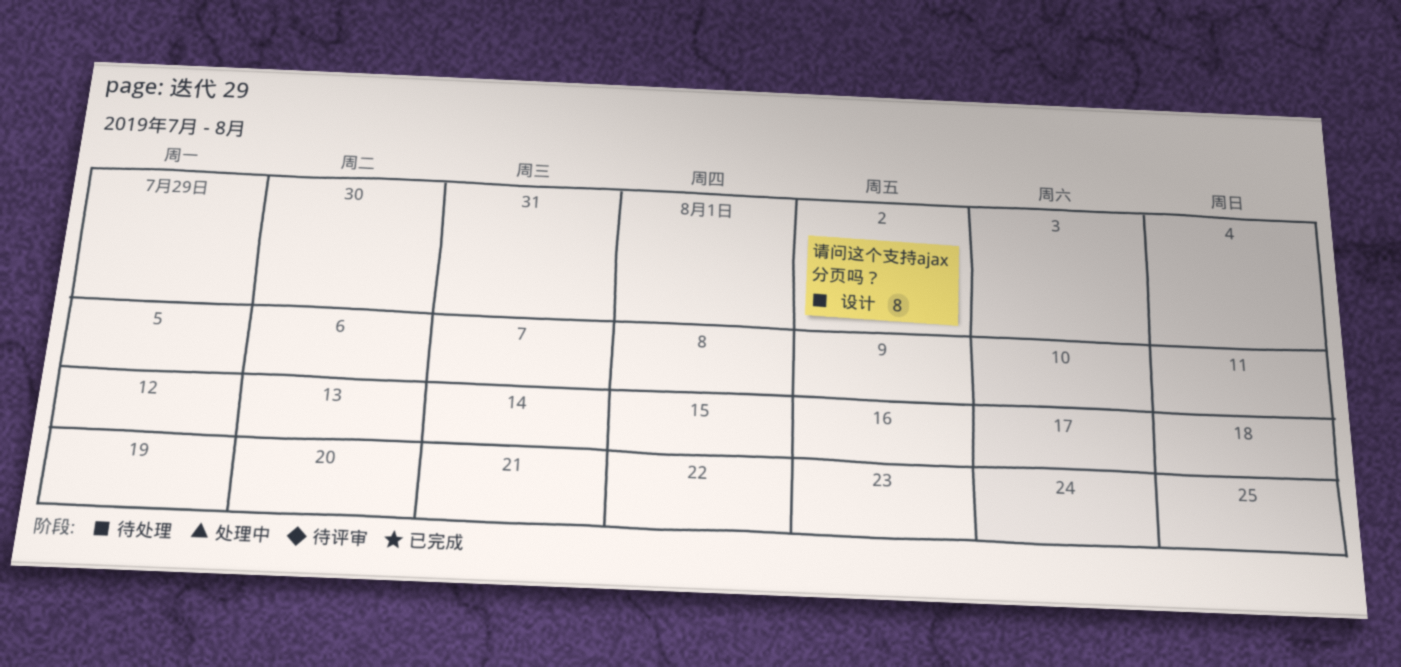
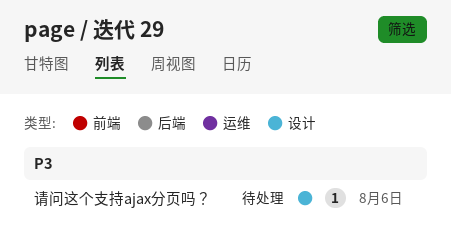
请问这个支持ajax分页吗？, estimate: 8 -> 1
请问这个支持ajax分页吗？, due: Aug 2 -> Aug 6

